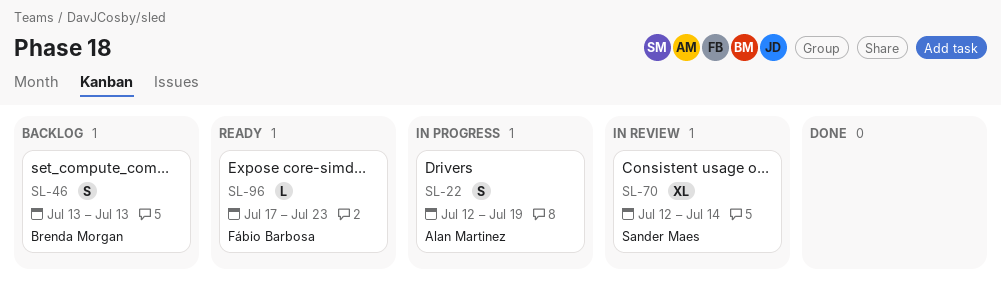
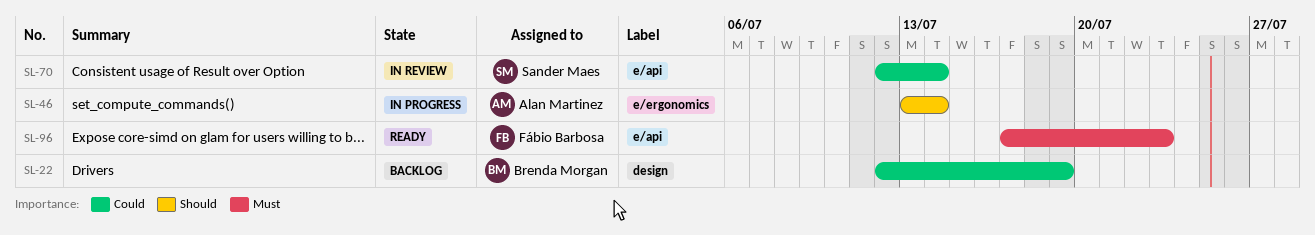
SL-22, status: In progress -> Backlog
SL-22, owner: Alan Martinez -> Brenda Morgan
SL-46, status: Backlog -> In progress
SL-46, owner: Brenda Morgan -> Alan Martinez
SL-46, due: Jul 13 -> Jul 14

